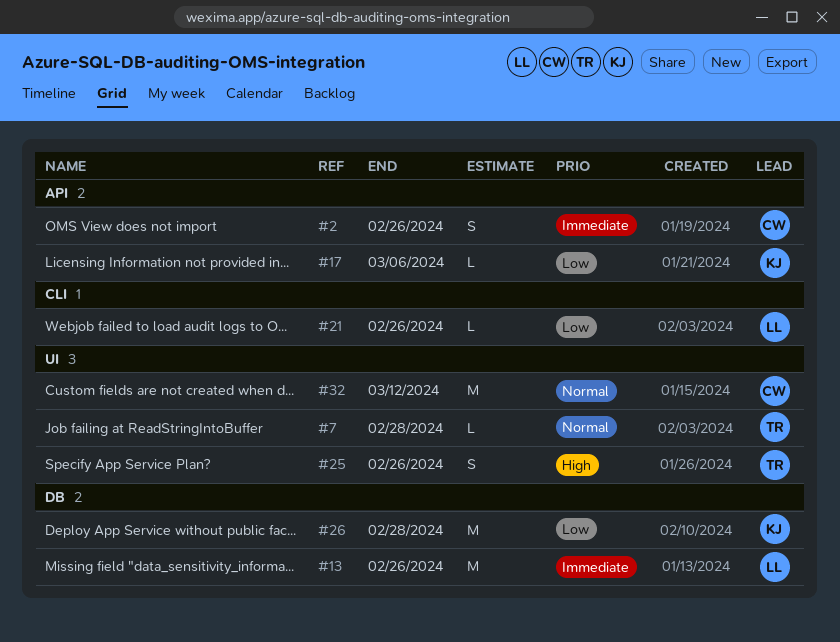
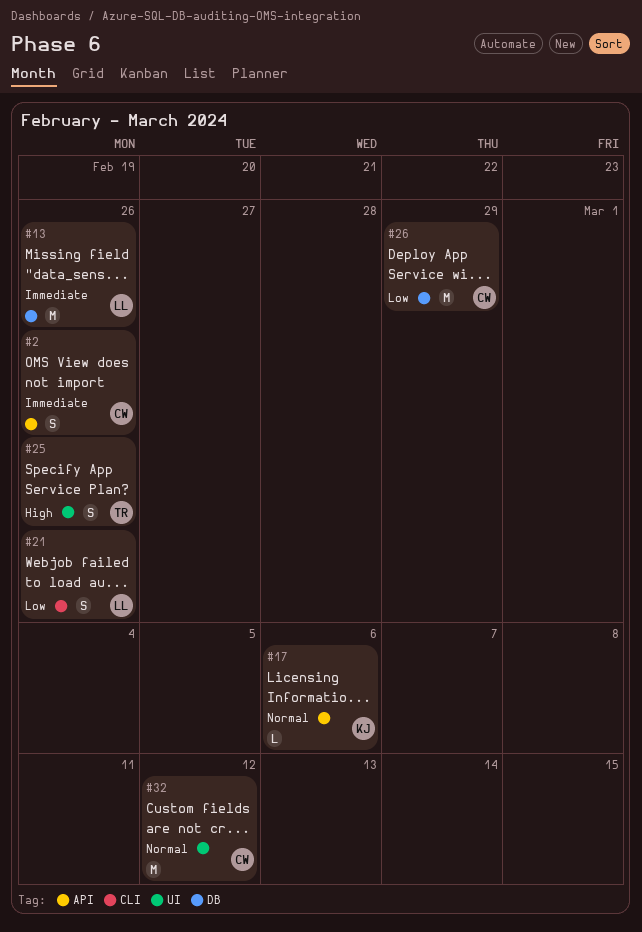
#7: present -> none
#17, priority: Low -> Normal
#21, estimate: L -> S
#26, owner: KJ -> CW
#26, due: Feb 28 -> Feb 29

